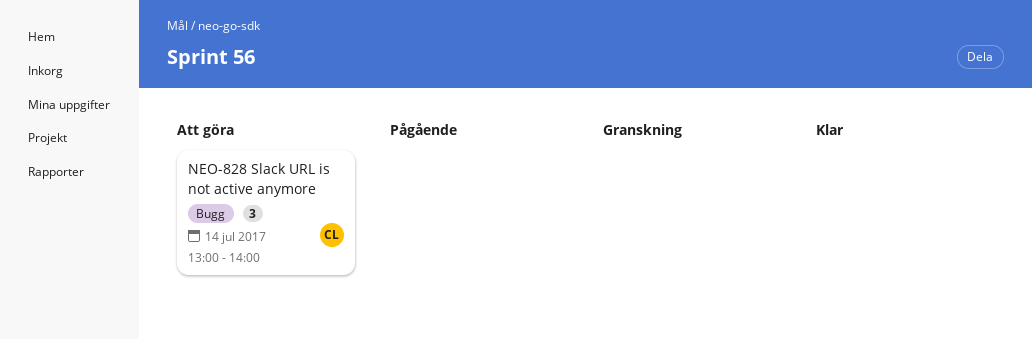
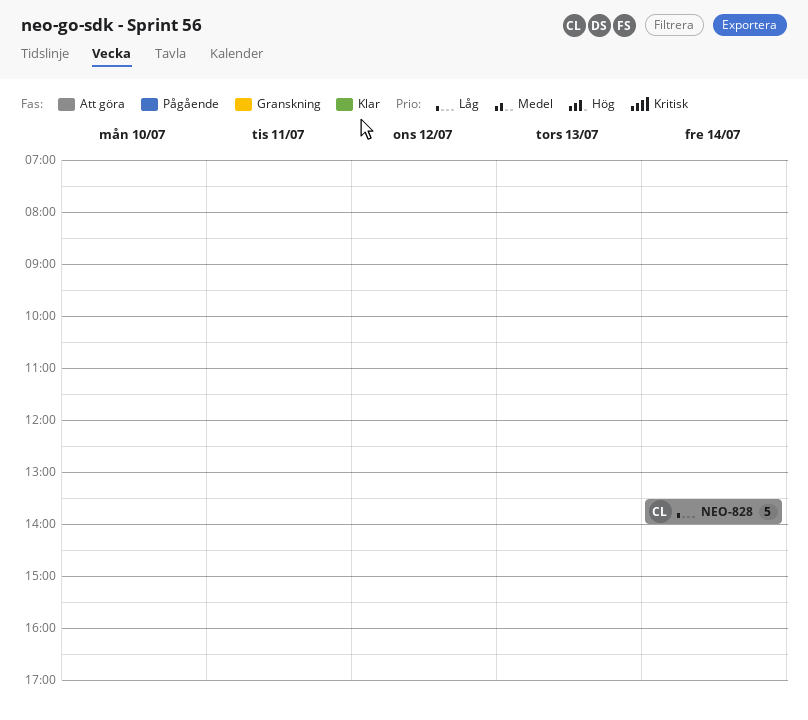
NEO-828, estimate: 3 -> 5
NEO-828, begins: 13:00 -> 13:30

